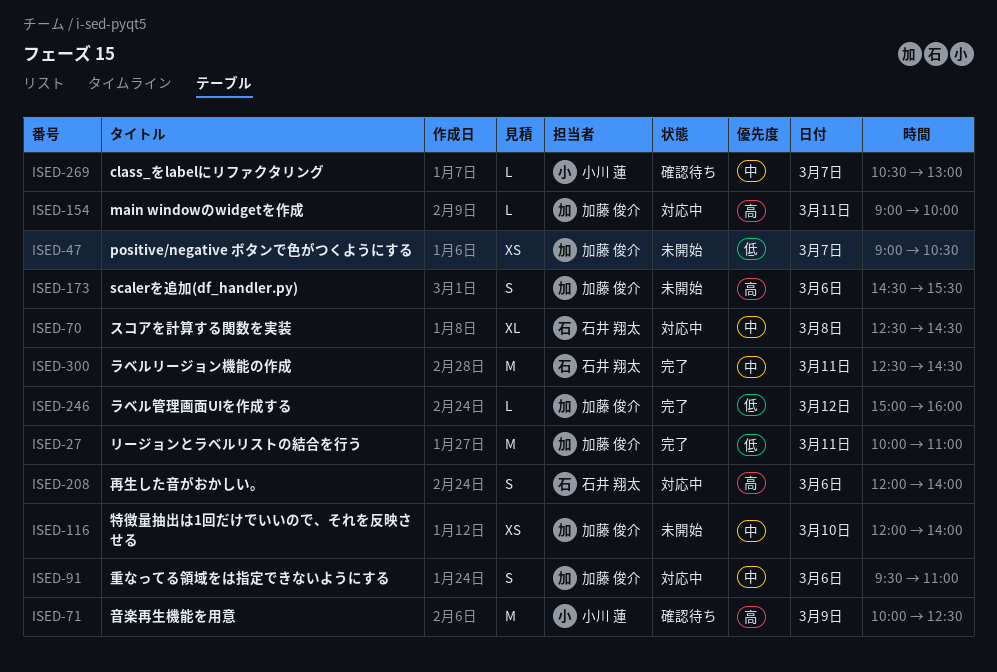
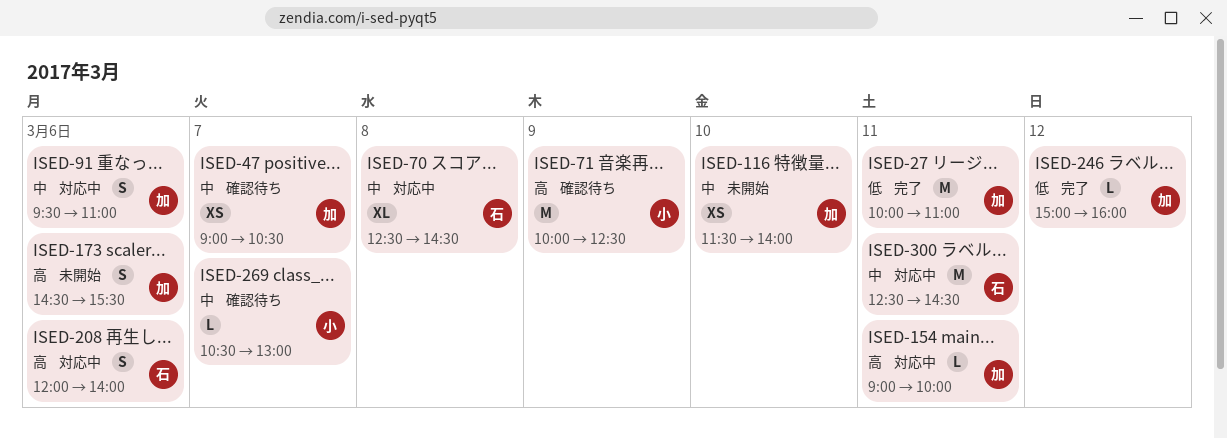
ISED-47, status: 未開始 -> 確認待ち
ISED-47, priority: 低 -> 中
ISED-116, begins: 12:00 -> 11:30
ISED-300, status: 完了 -> 対応中

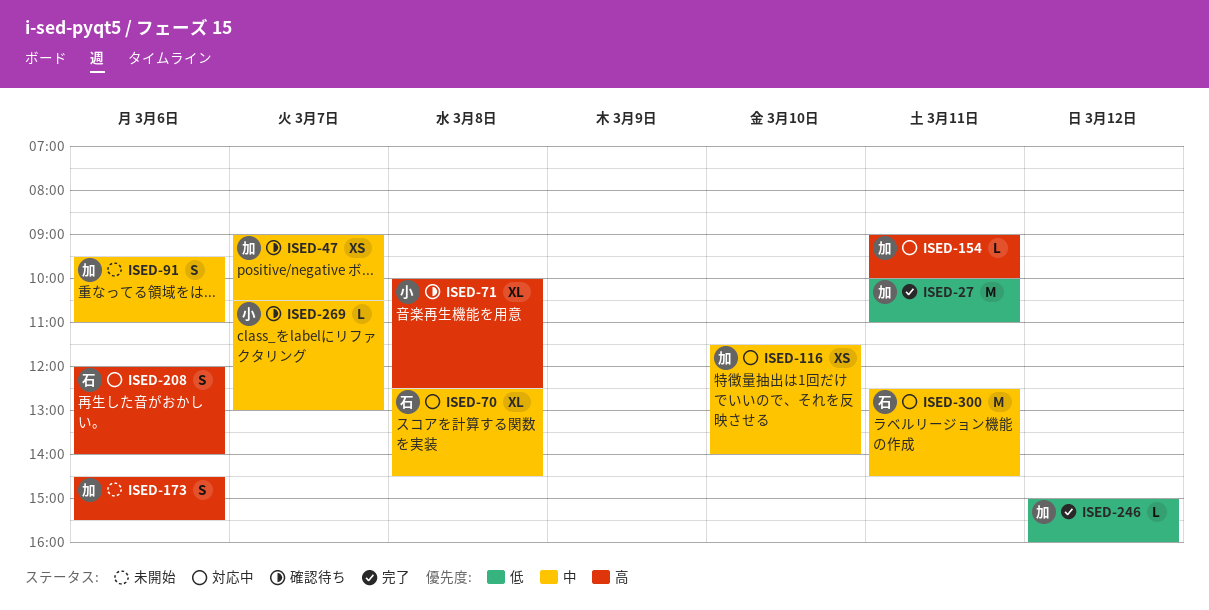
ISED-71, estimate: M -> XL
ISED-71, day: Mar 9 -> Mar 8
ISED-91, status: 対応中 -> 未開始
ISED-116, status: 未開始 -> 対応中

